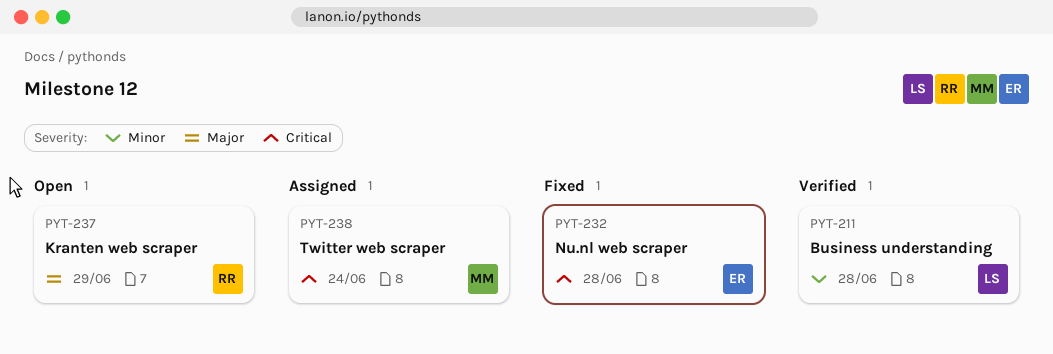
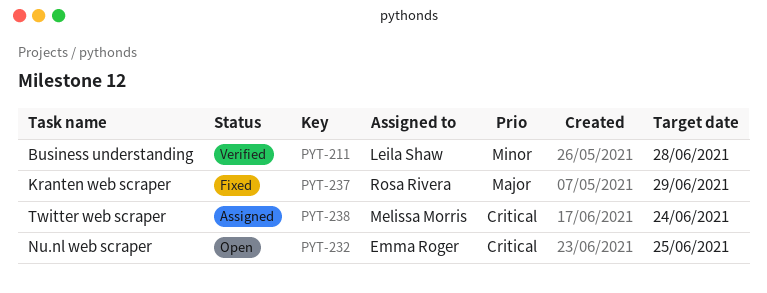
PYT-232, status: Fixed -> Open
PYT-232, due: Jun 28 -> Jun 25
PYT-237, status: Open -> Fixed

